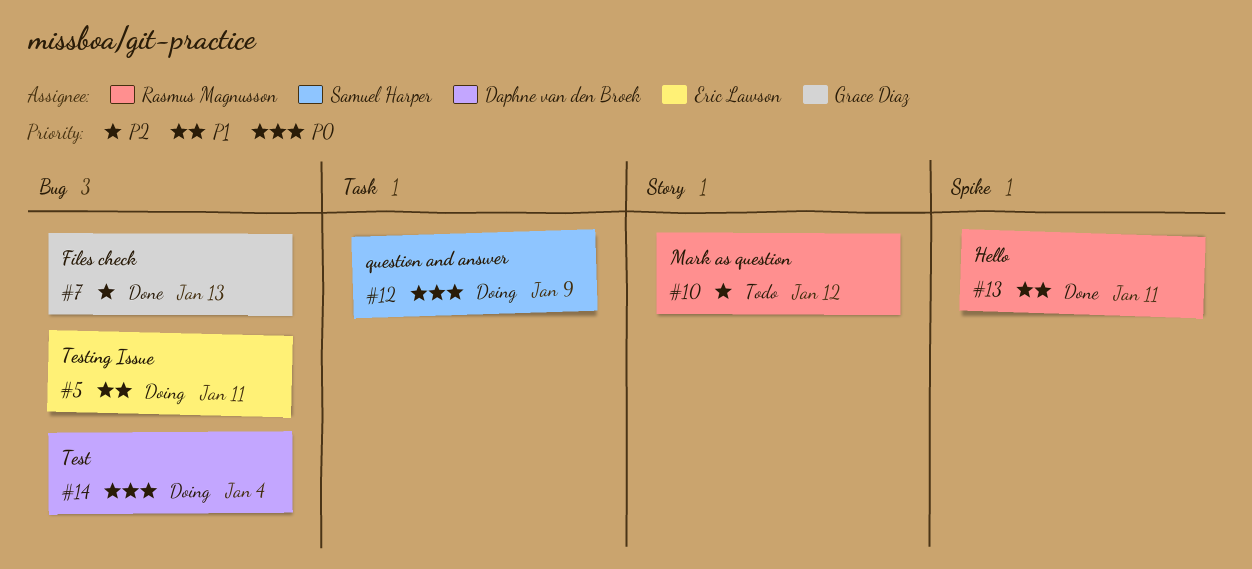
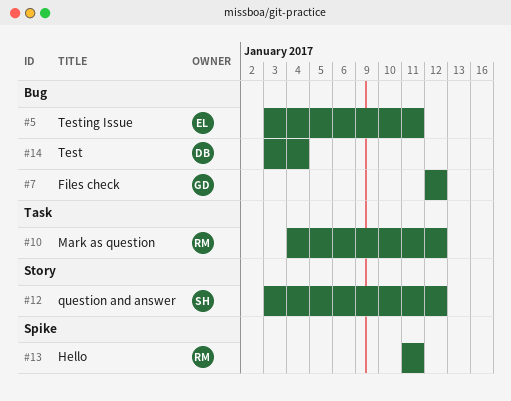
#7, due: Jan 13 -> Jan 12
#10, label: Story -> Task
#12, label: Task -> Story
#12, due: Jan 9 -> Jan 12

